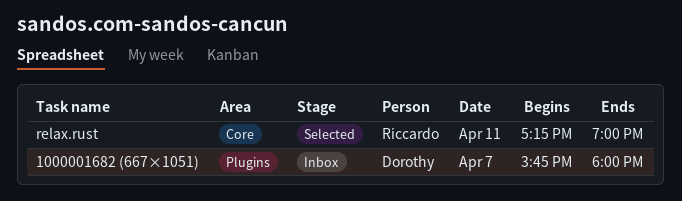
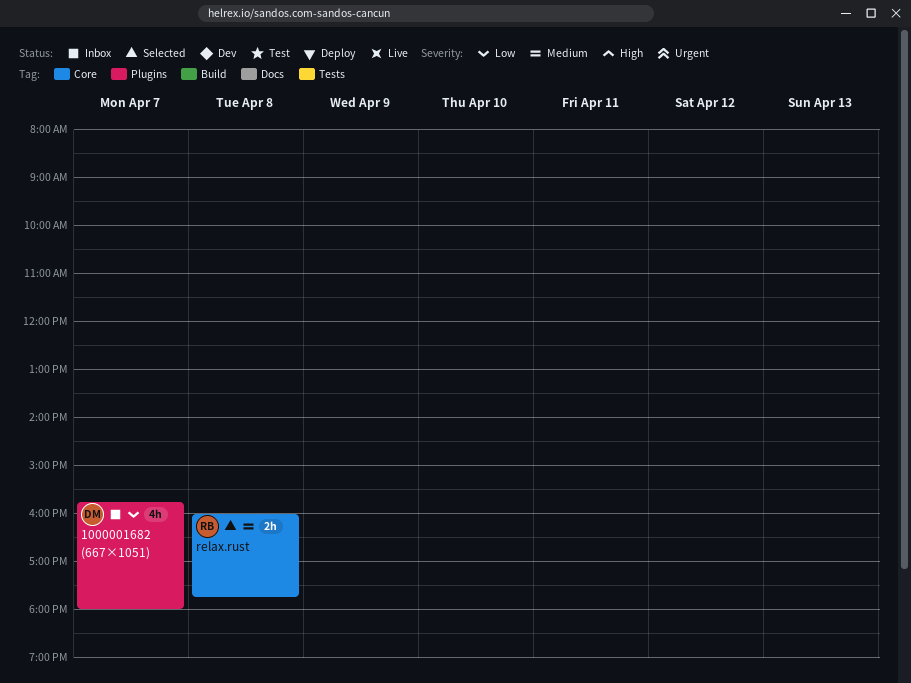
relax.rust, day: Apr 11 -> Apr 8
relax.rust, begins: 17:15 -> 16:00
relax.rust, ends: 19:00 -> 17:45

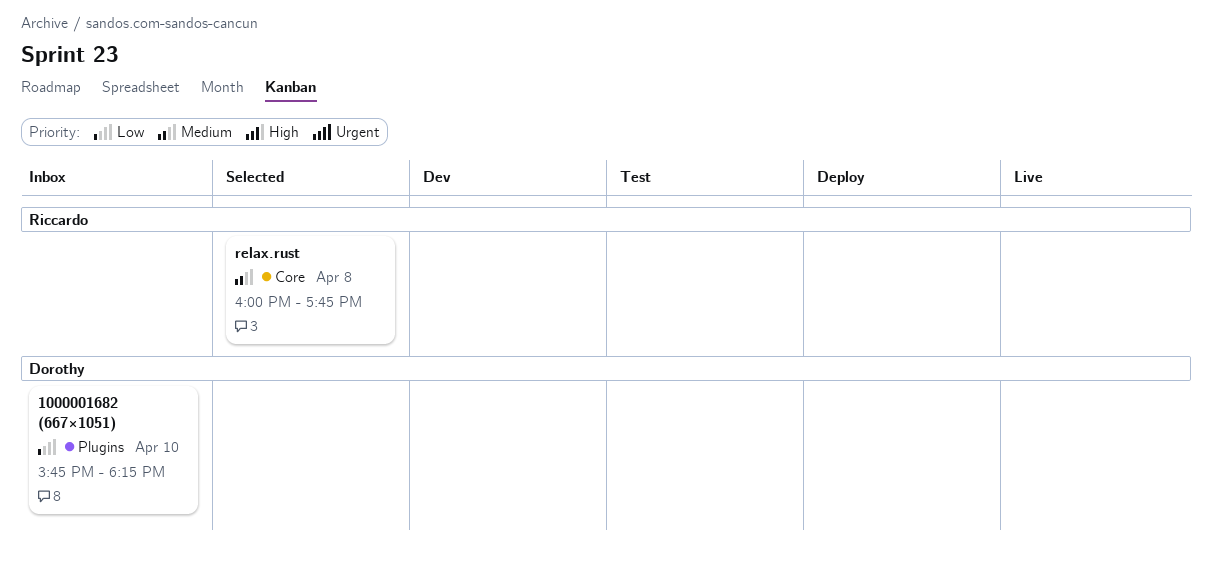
1000001682 (667×1051), day: Apr 7 -> Apr 10
1000001682 (667×1051), ends: 18:00 -> 18:15

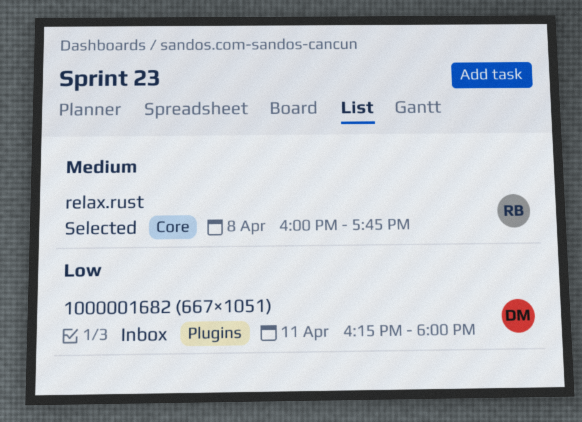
1000001682 (667×1051), day: Apr 10 -> Apr 11
1000001682 (667×1051), begins: 15:45 -> 16:15
1000001682 (667×1051), ends: 18:15 -> 18:00

